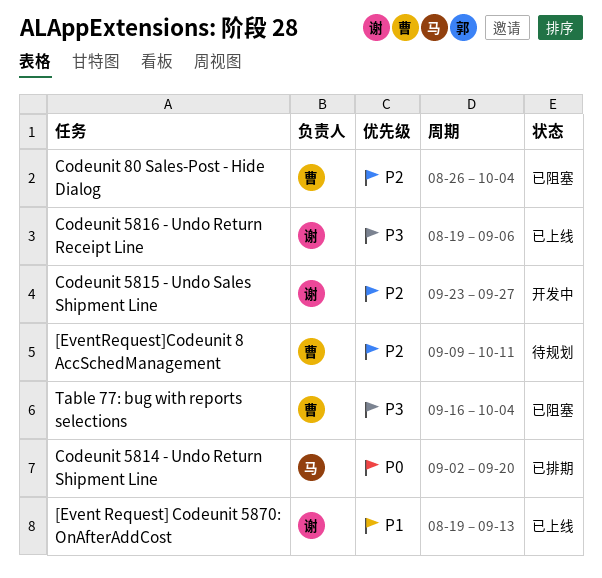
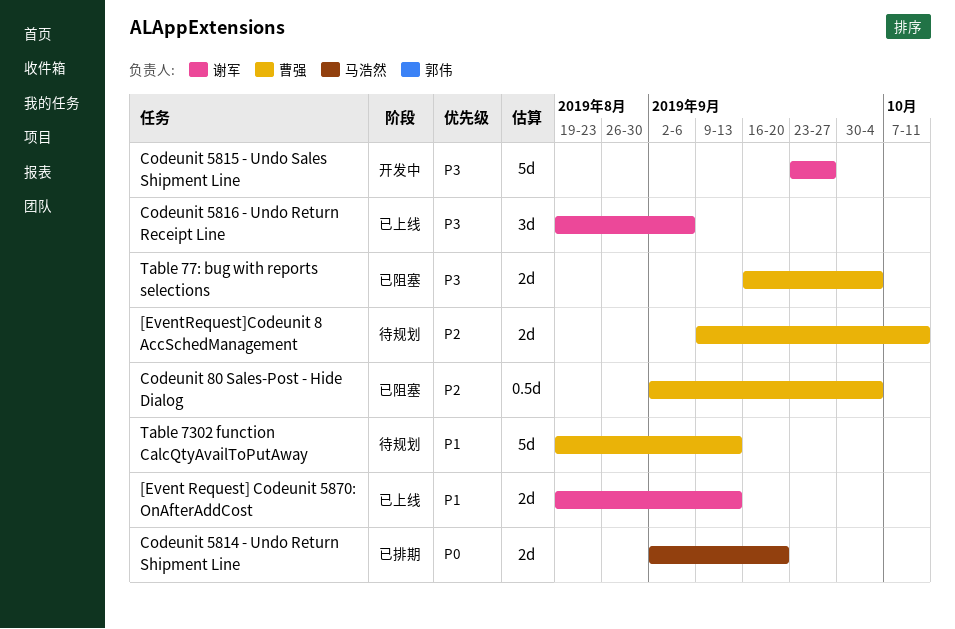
Codeunit 5815 - Undo Sales Shipment Line, priority: P2 -> P3
Codeunit 80 Sales-Post - Hide Dialog, start: Aug 26 -> Sep 2
Table 7302 function CalcQtyAvailToPutAway: none -> present

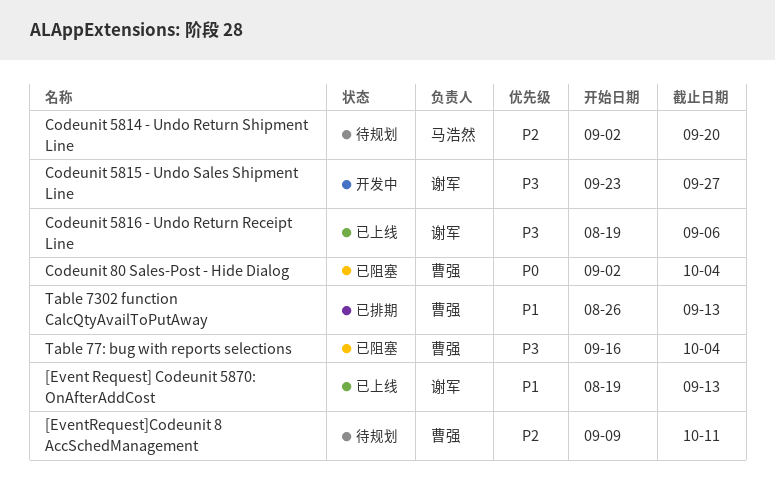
Codeunit 5814 - Undo Return Shipment Line, status: 已排期 -> 待规划
Codeunit 5814 - Undo Return Shipment Line, priority: P0 -> P2
Codeunit 80 Sales-Post - Hide Dialog, priority: P2 -> P0
Table 7302 function CalcQtyAvailToPutAway, status: 待规划 -> 已排期
Table 7302 function CalcQtyAvailToPutAway, start: Aug 19 -> Aug 26

